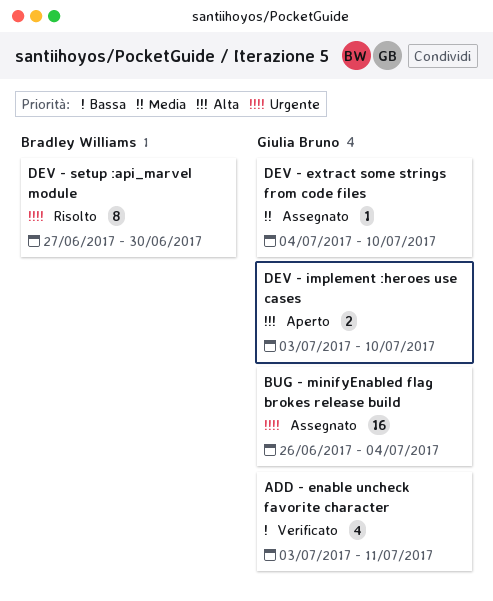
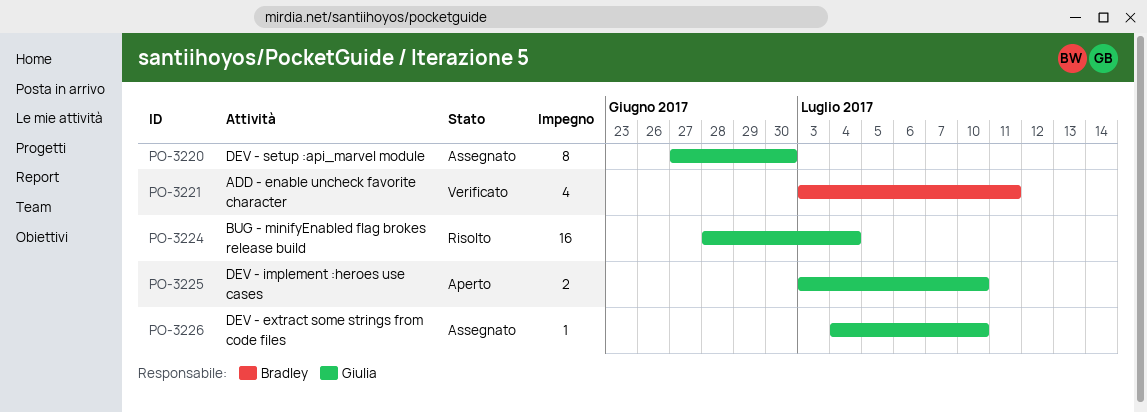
ADD - enable uncheck favorite character, owner: Giulia Bruno -> Bradley Williams
BUG - minifyEnabled flag brokes release build, status: Assegnato -> Risolto
BUG - minifyEnabled flag brokes release build, start: Jun 26 -> Jun 28
DEV - setup :api_marvel module, status: Risolto -> Assegnato
DEV - setup :api_marvel module, owner: Bradley Williams -> Giulia Bruno

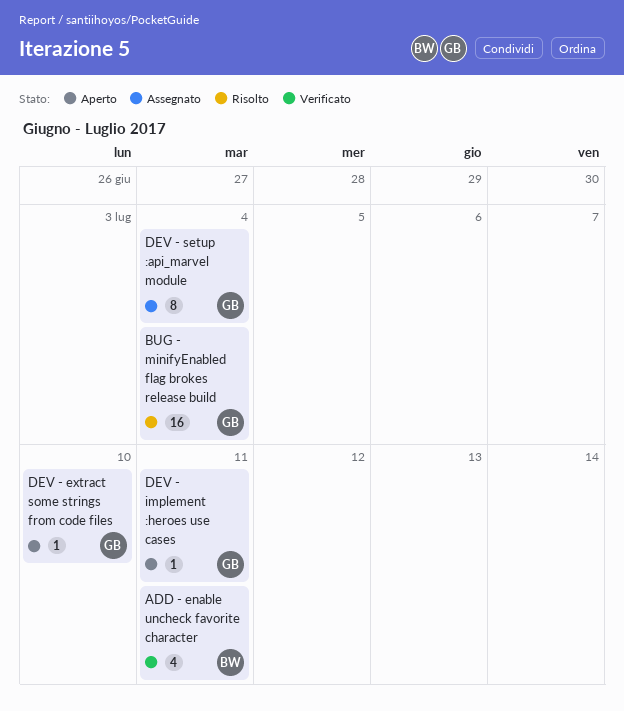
DEV - extract some strings from code files, status: Assegnato -> Aperto
DEV - implement :heroes use cases, estimate: 2 -> 1
DEV - implement :heroes use cases, due: Jul 10 -> Jul 11
DEV - setup :api_marvel module, due: Jun 30 -> Jul 4

